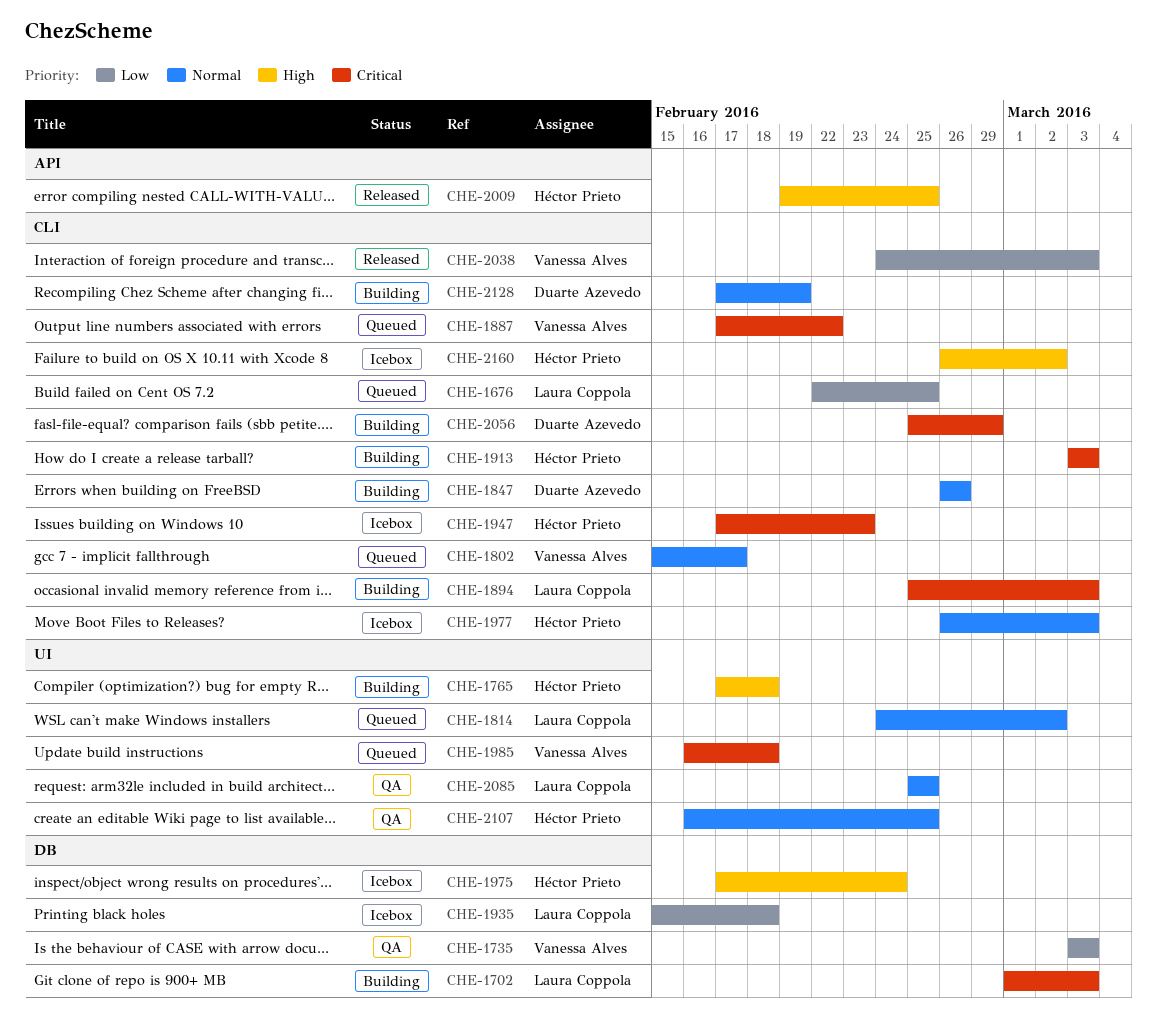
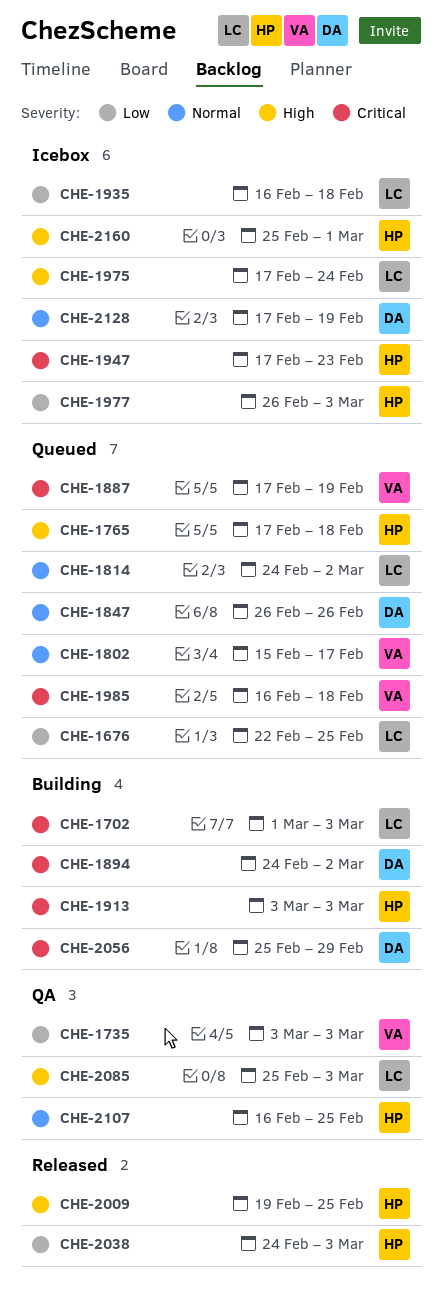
CHE-1765, status: Building -> Queued
CHE-1847, status: Building -> Queued
CHE-1887, due: Feb 22 -> Feb 19
CHE-1894, owner: Laura Coppola -> Duarte Azevedo
CHE-1894, start: Feb 25 -> Feb 24
CHE-1894, due: Mar 3 -> Mar 2
CHE-1935, start: Feb 15 -> Feb 16
CHE-1975, owner: Héctor Prieto -> Laura Coppola
CHE-1977, priority: Normal -> Low
CHE-2038, owner: Vanessa Alves -> Héctor Prieto
CHE-2085, priority: Normal -> High
CHE-2085, due: Feb 25 -> Mar 3
CHE-2128, status: Building -> Icebox
CHE-2160, start: Feb 26 -> Feb 25
CHE-2160, due: Mar 2 -> Mar 1

